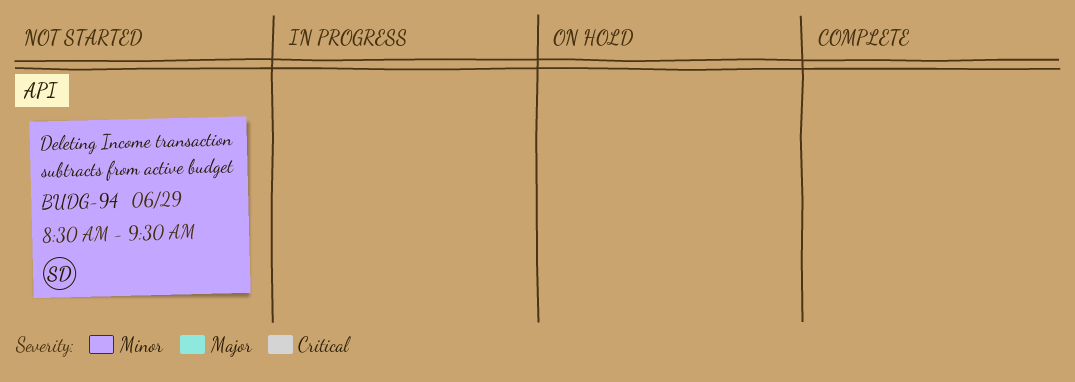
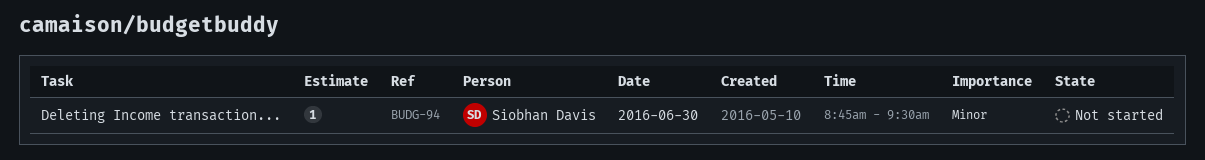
BUDG-94, day: Jun 29 -> Jun 30
BUDG-94, begins: 08:30 -> 08:45

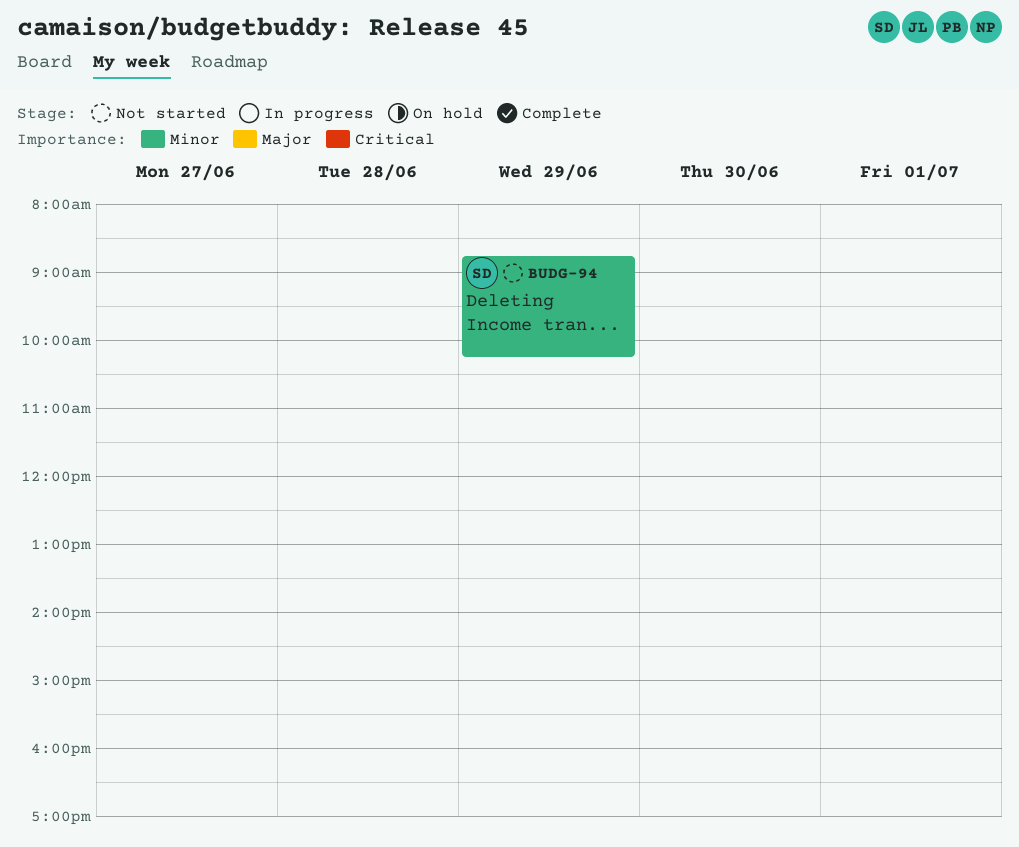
BUDG-94, day: Jun 30 -> Jun 29
BUDG-94, ends: 09:30 -> 10:15

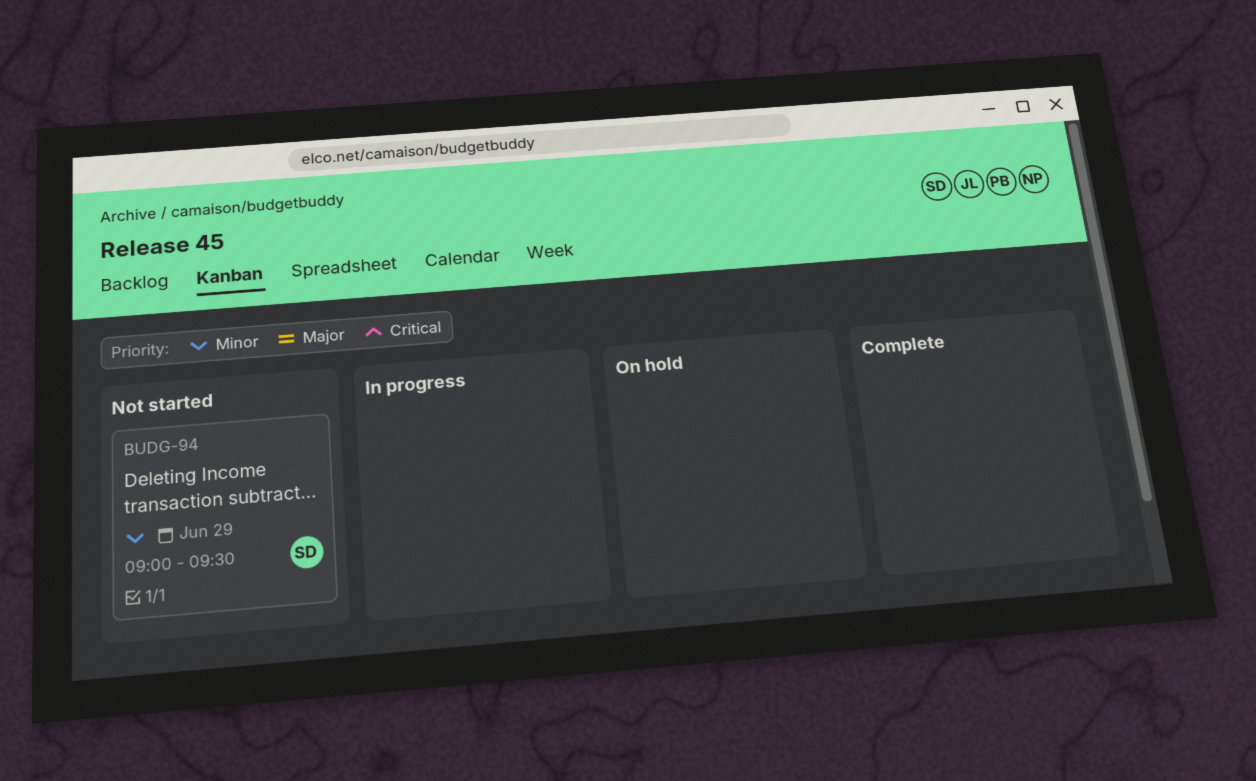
BUDG-94, begins: 08:45 -> 09:00
BUDG-94, ends: 10:15 -> 09:30

